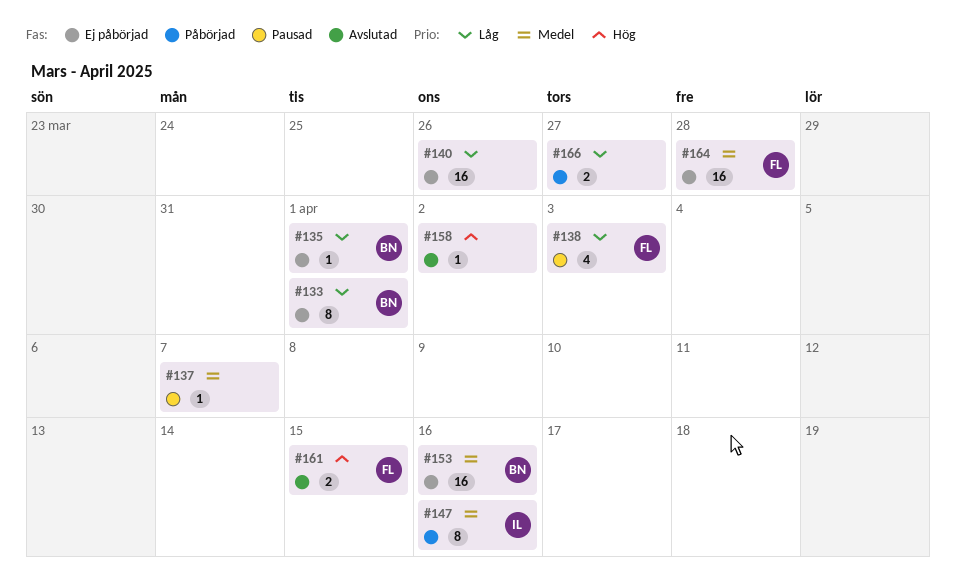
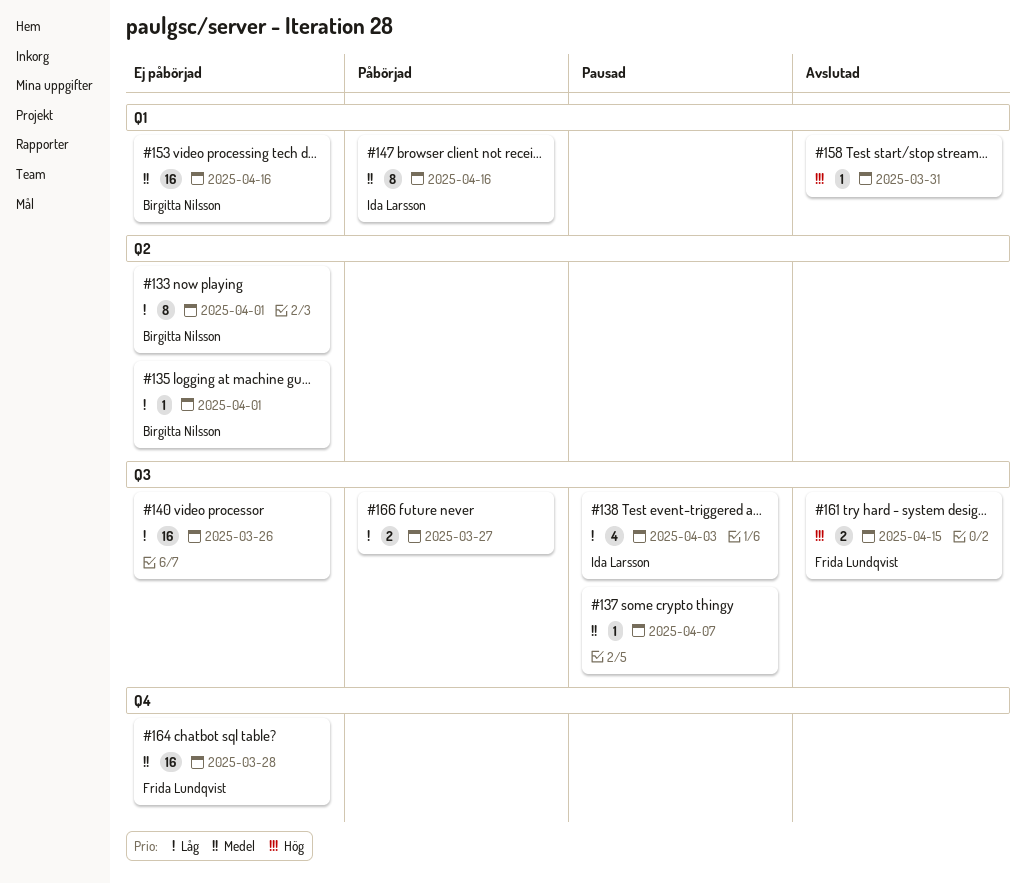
#138, owner: Frida Lundqvist -> Ida Larsson
#158, due: Apr 2 -> Mar 31

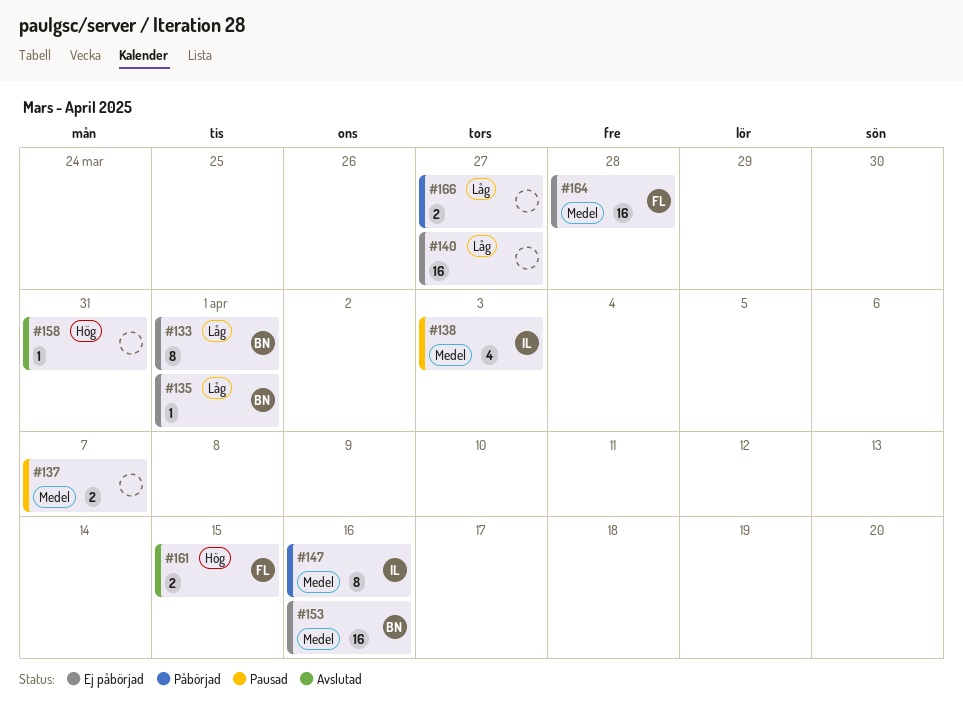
#137, estimate: 1 -> 2
#138, priority: Låg -> Medel
#140, due: Mar 26 -> Mar 27

